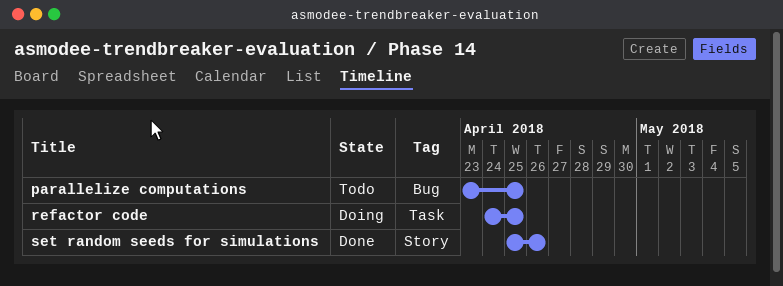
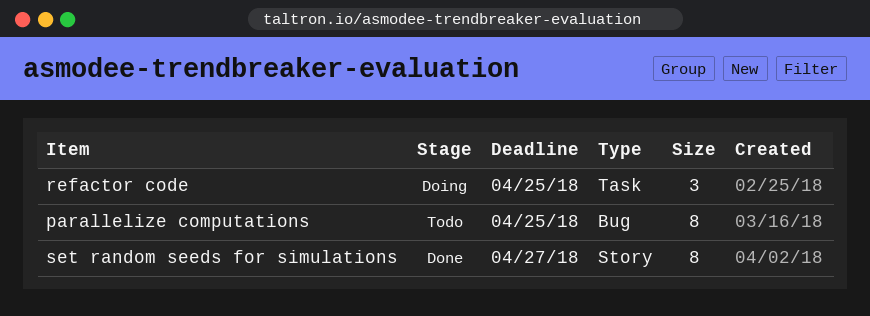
set random seeds for simulations, due: Apr 26 -> Apr 27

